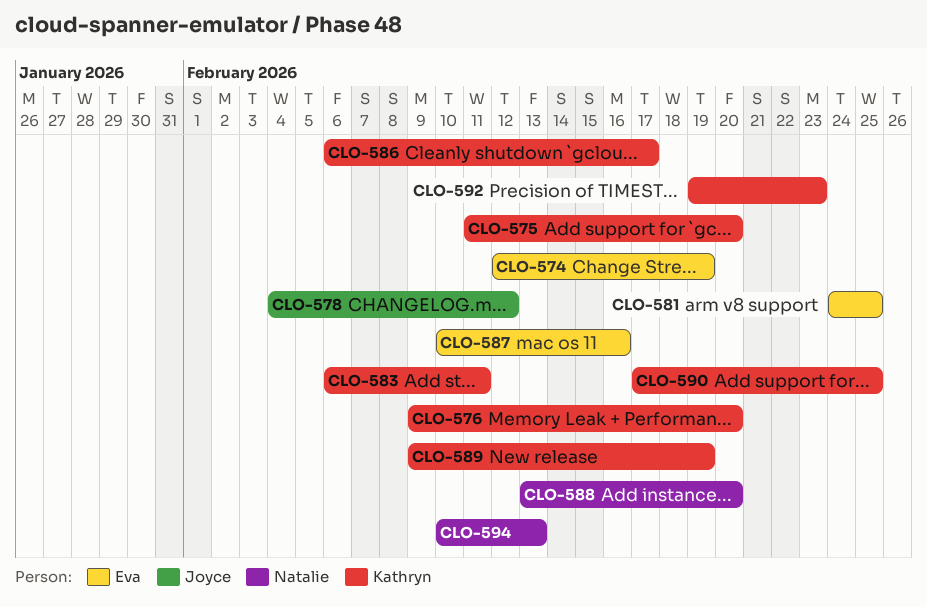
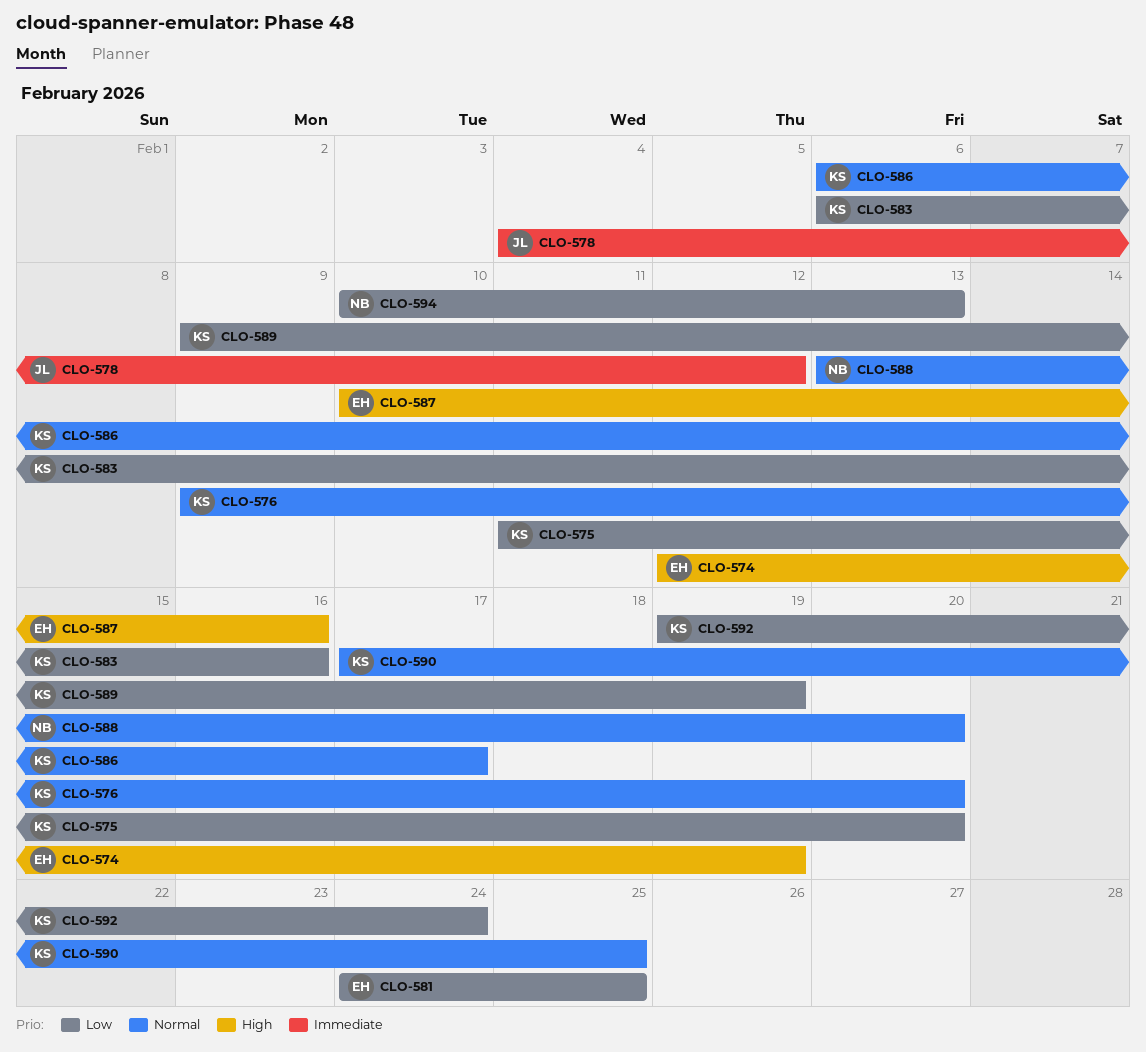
CLO-583, due: Feb 11 -> Feb 16
CLO-592, due: Feb 23 -> Feb 24

